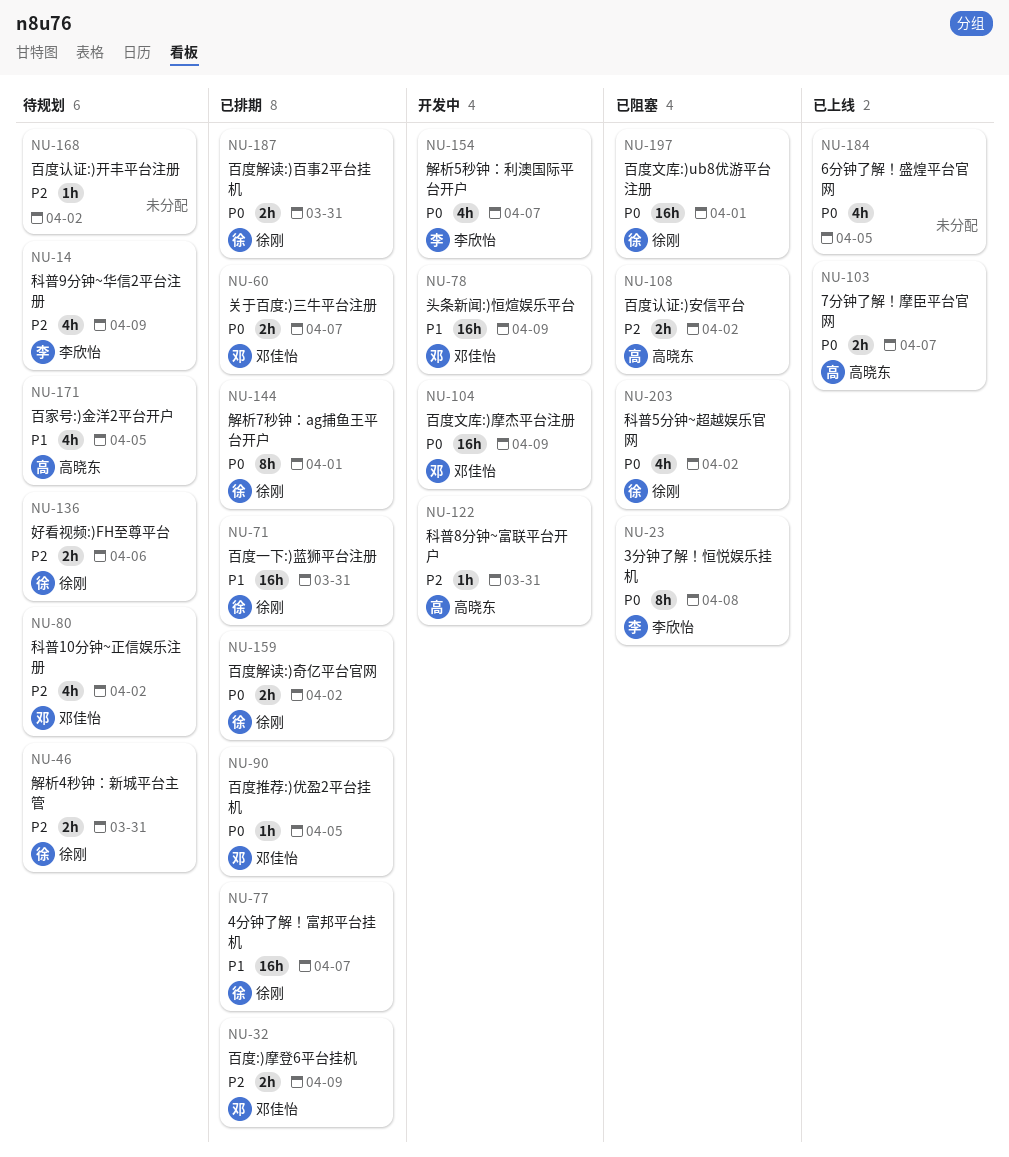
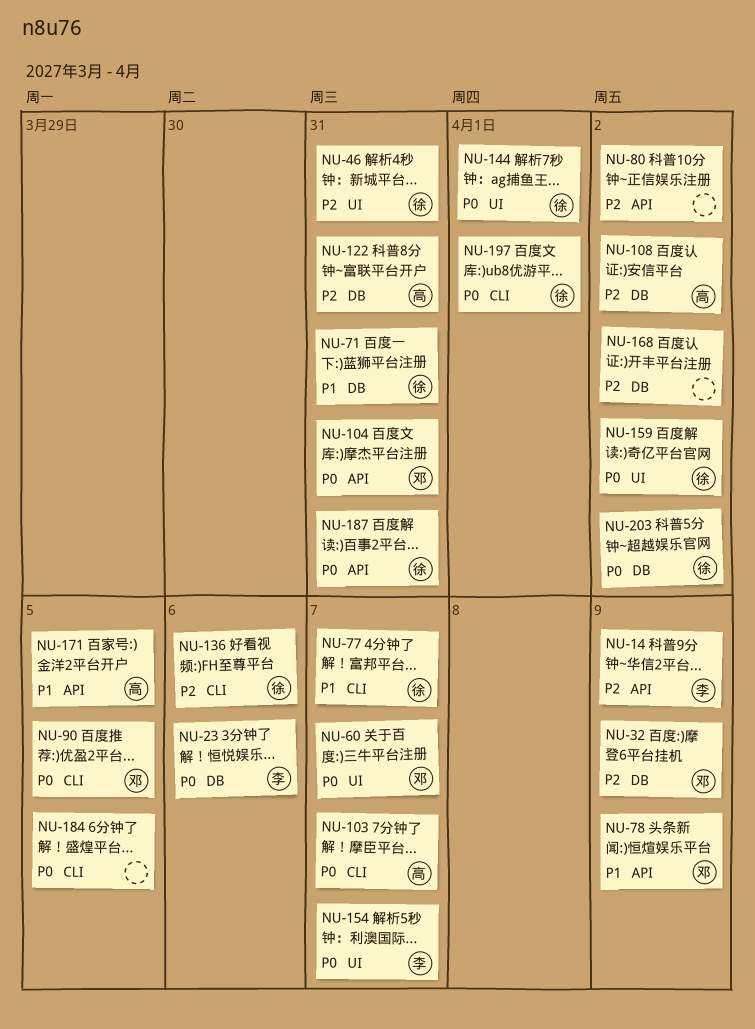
NU-23, due: Apr 8 -> Apr 6
NU-80, owner: 邓佳怡 -> none
NU-104, due: Apr 9 -> Mar 31

